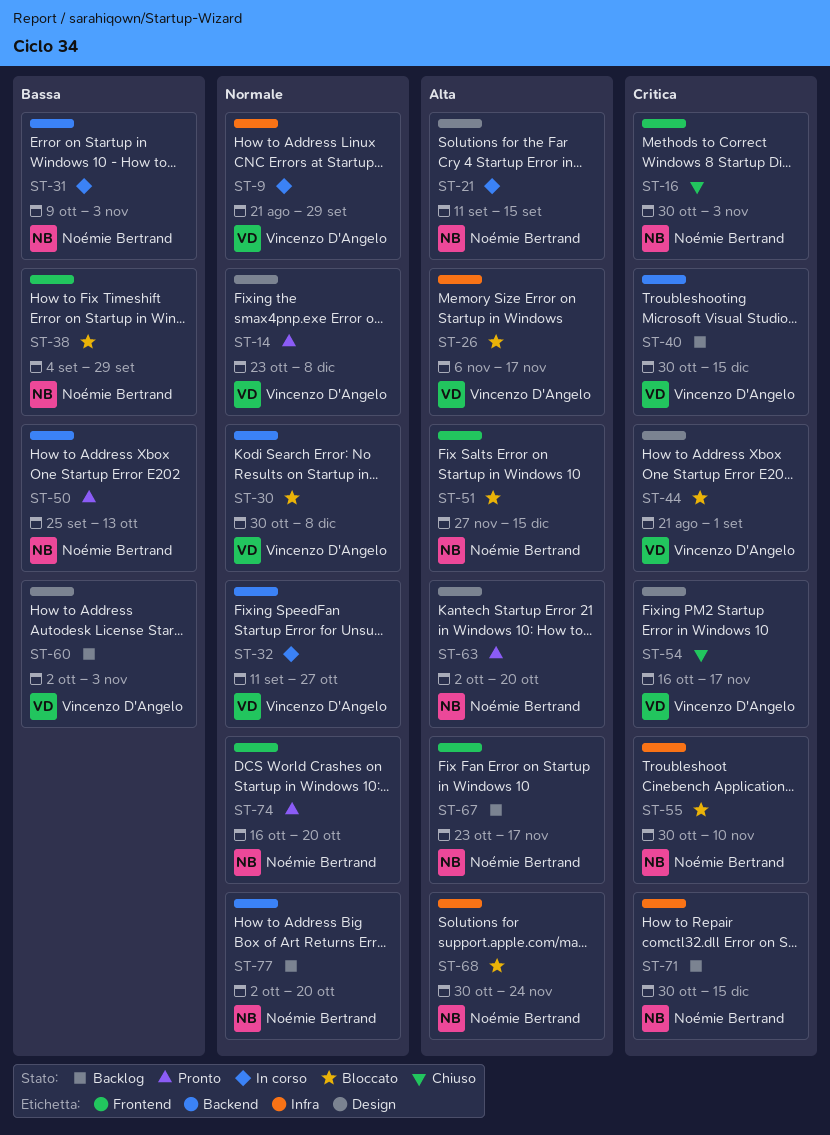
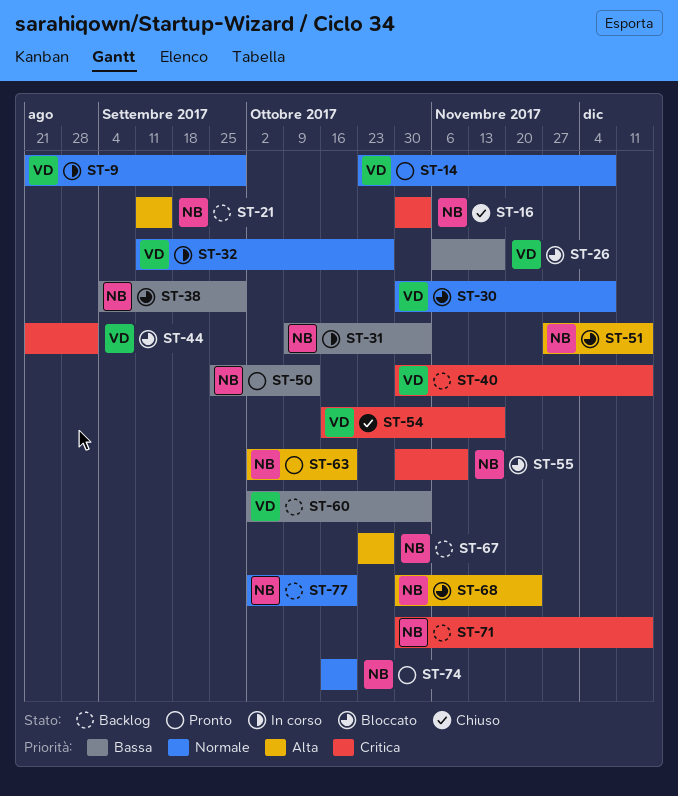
ST-21, status: In corso -> Backlog
ST-26, priority: Alta -> Bassa
ST-67, due: Nov 17 -> Oct 27

